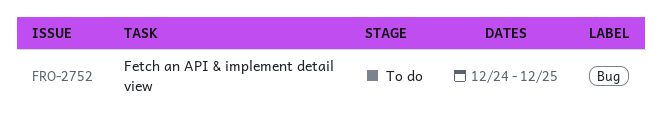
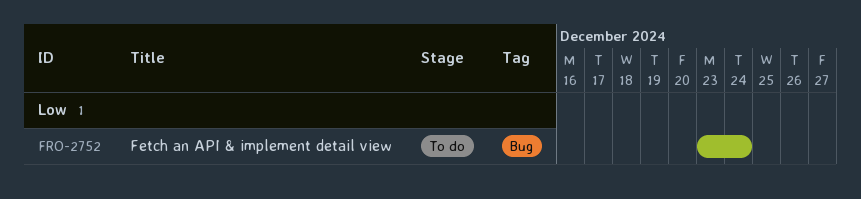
FRO-2752, start: Dec 24 -> Dec 23
FRO-2752, due: Dec 25 -> Dec 24

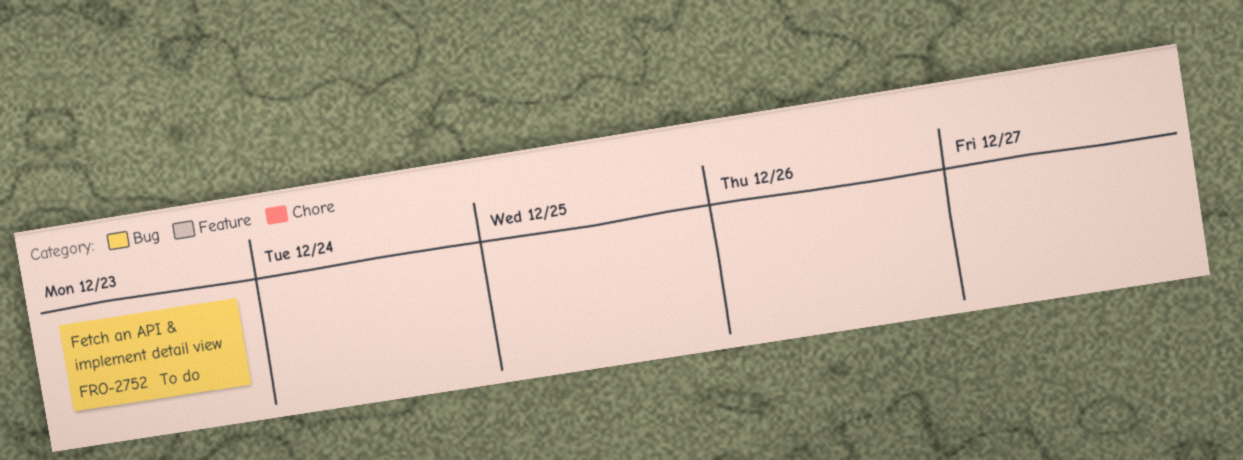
FRO-2752, due: Dec 24 -> Dec 23

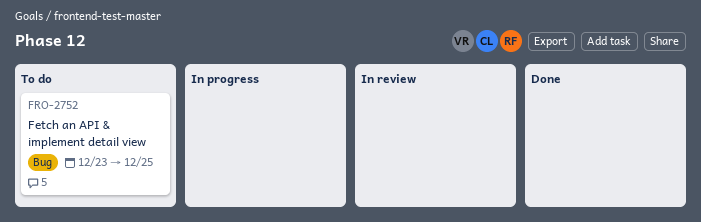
FRO-2752, due: Dec 23 -> Dec 25

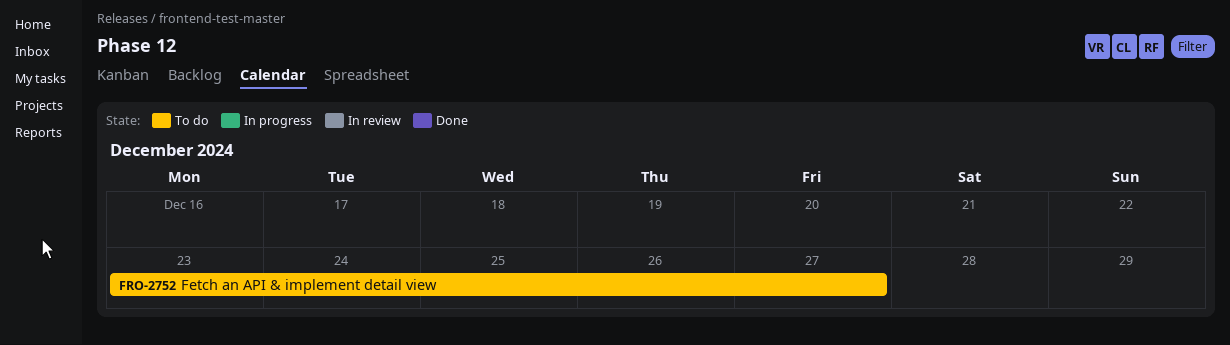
FRO-2752, due: Dec 25 -> Dec 27

